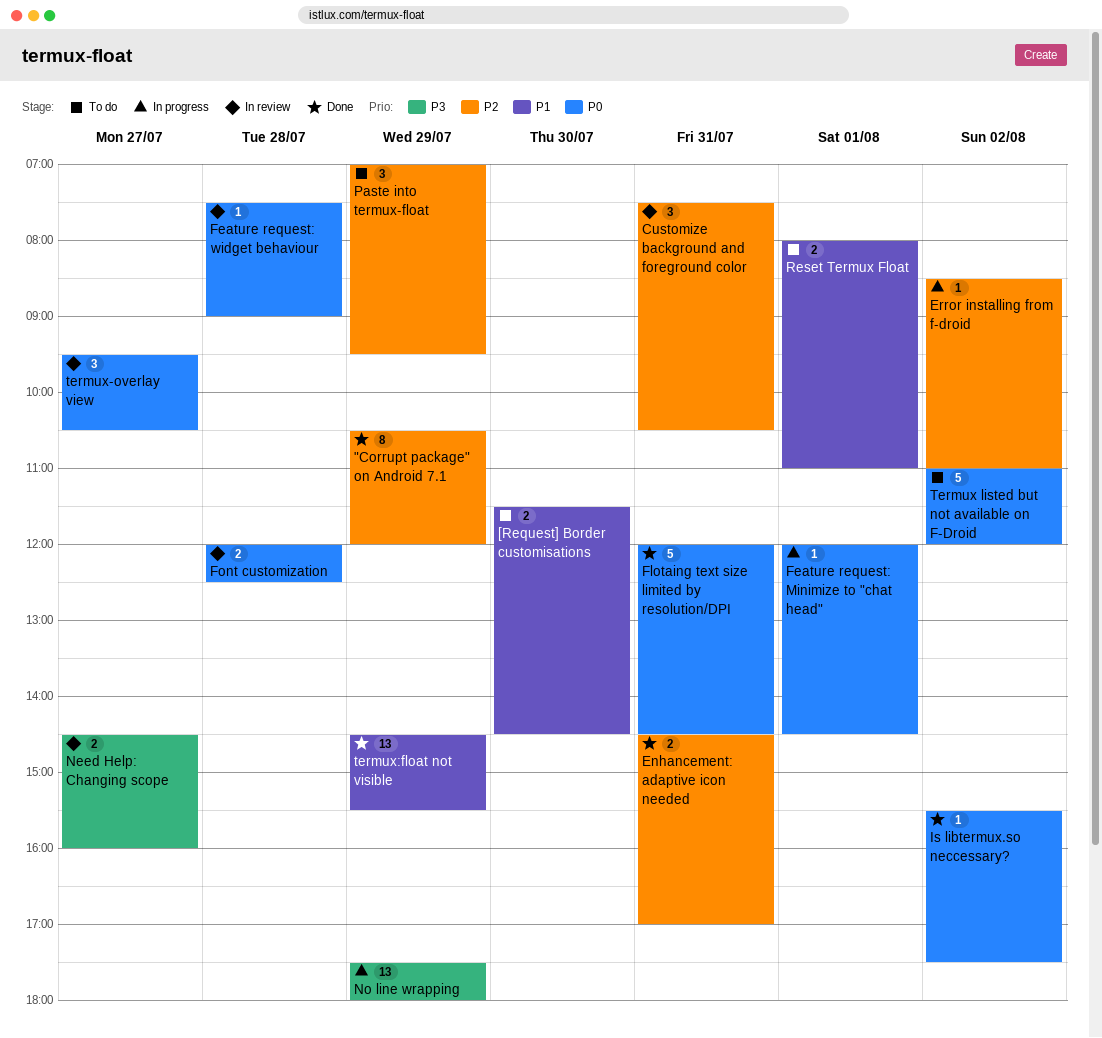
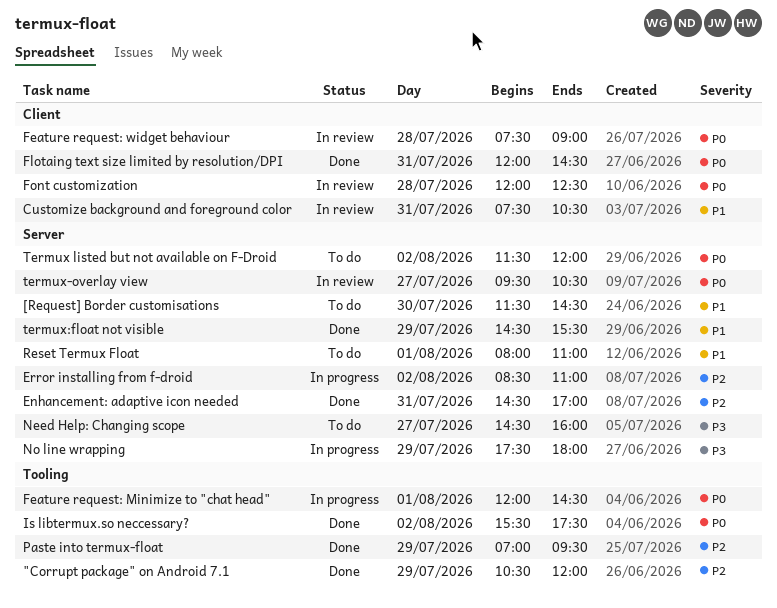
Customize background and foreground color, priority: P2 -> P1
Need Help: Changing scope, status: In review -> To do
Paste into termux-float, status: To do -> Done
Termux listed but not available on F-Droid, begins: 11:00 -> 11:30

